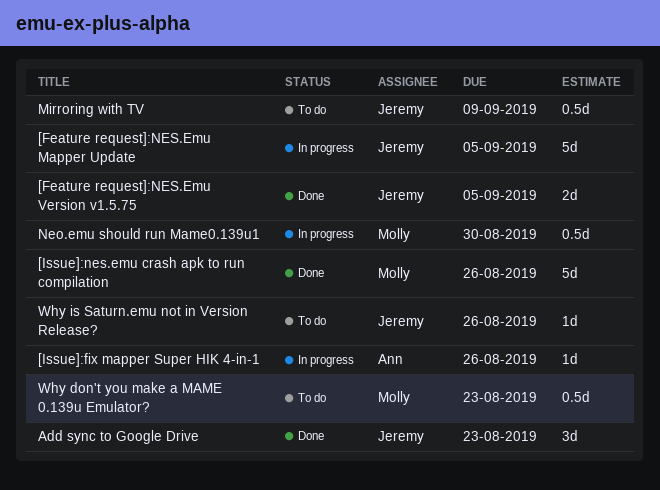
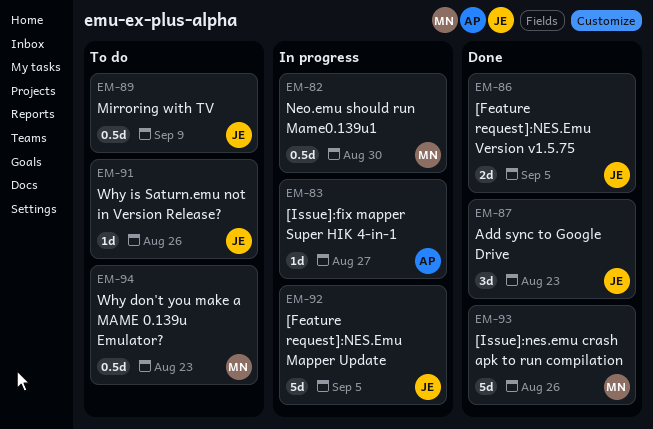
[Issue]:fix mapper Super HIK 4-in-1, due: Aug 26 -> Aug 27

